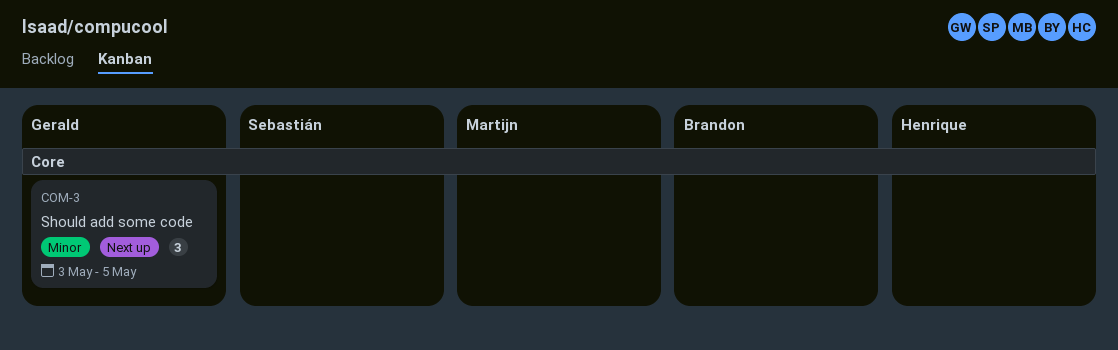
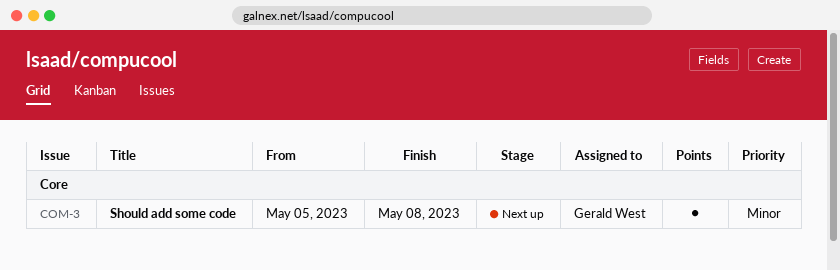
COM-3, estimate: 3 -> 1
COM-3, start: May 3 -> May 5
COM-3, due: May 5 -> May 8

